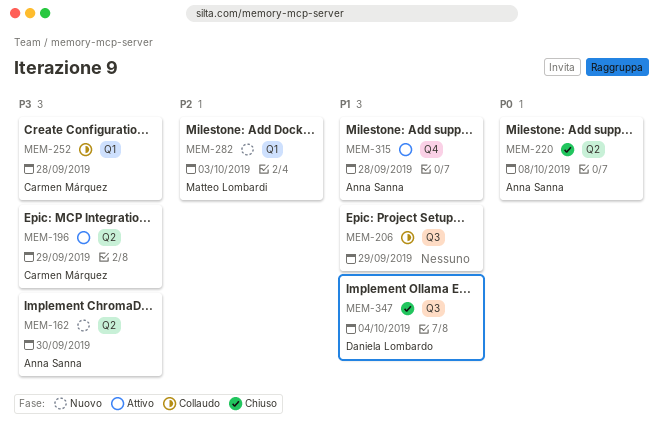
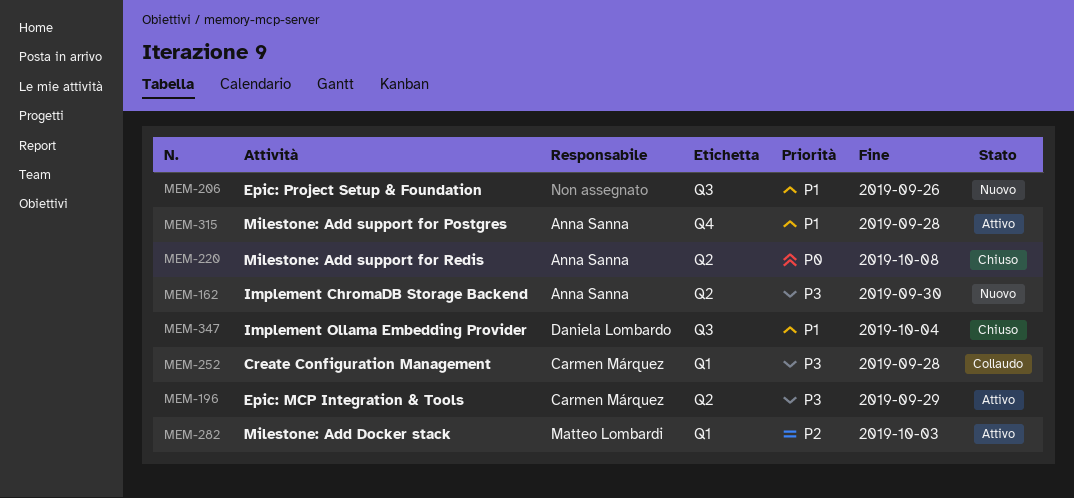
MEM-206, status: Collaudo -> Nuovo
MEM-206, due: Sep 29 -> Sep 26
MEM-282, status: Nuovo -> Attivo

